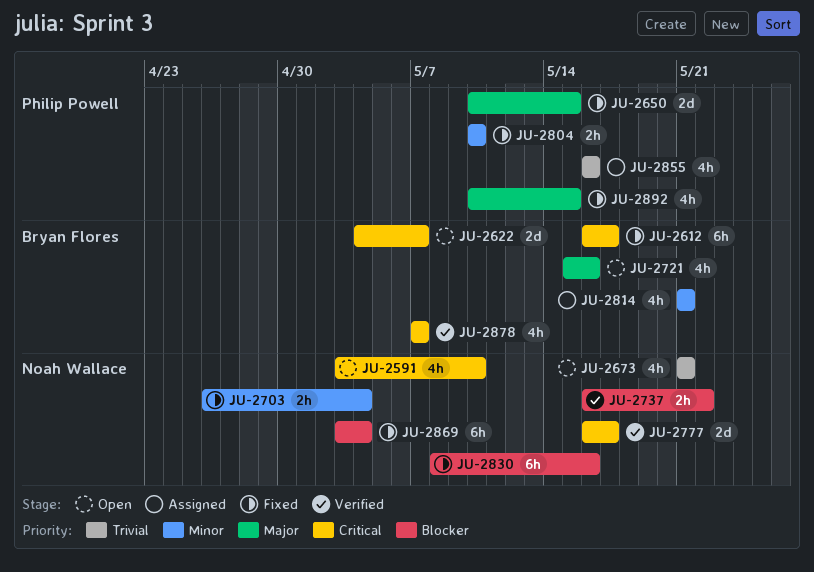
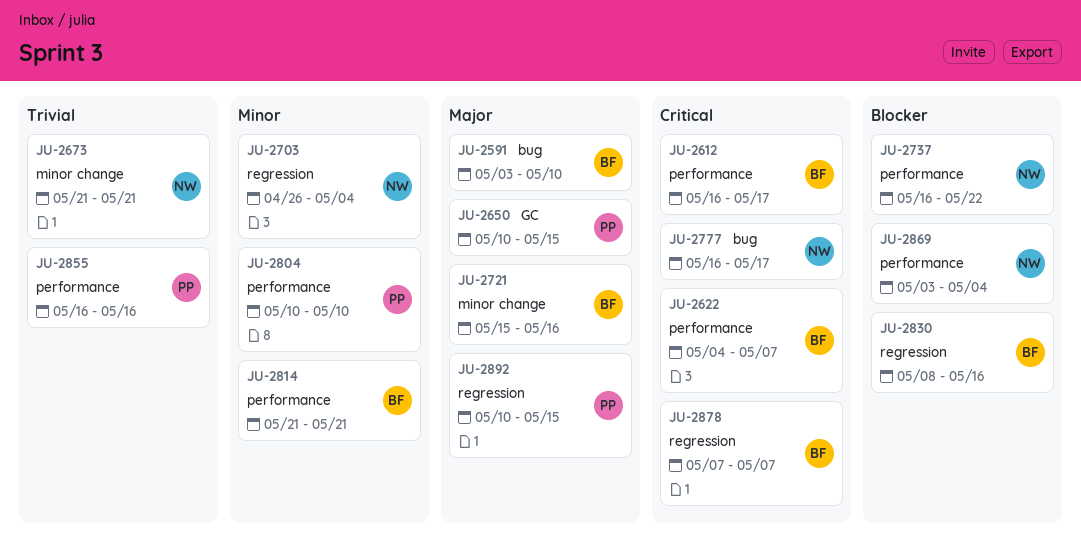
JU-2591, owner: Noah Wallace -> Bryan Flores
JU-2591, priority: Critical -> Major
JU-2830, owner: Noah Wallace -> Bryan Flores

